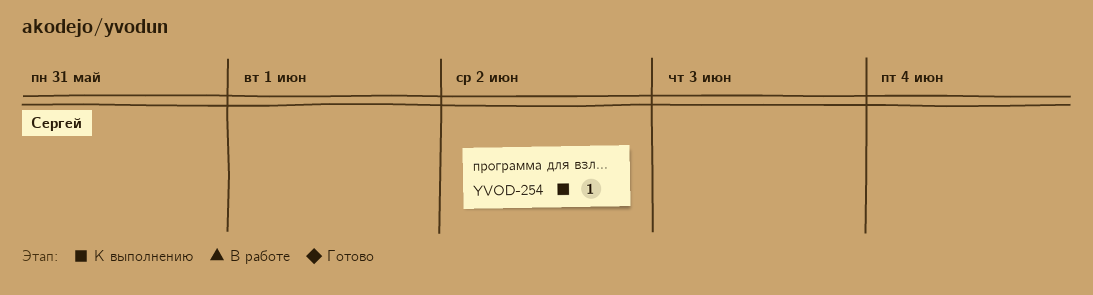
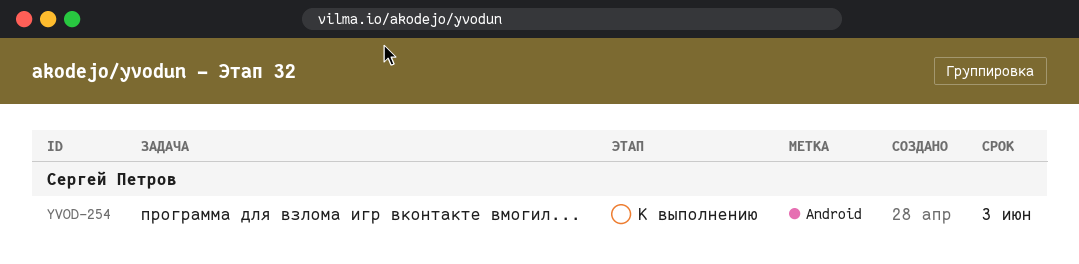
YVOD-254, due: Jun 2 -> Jun 3

